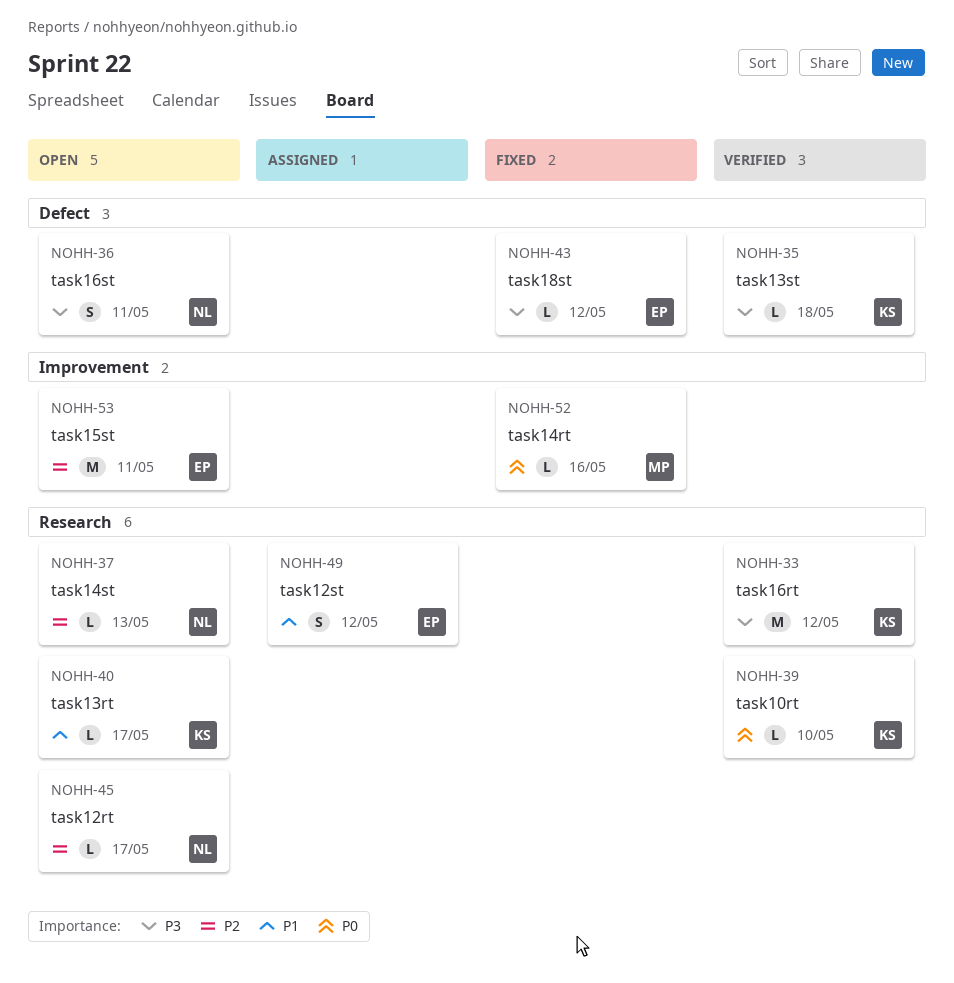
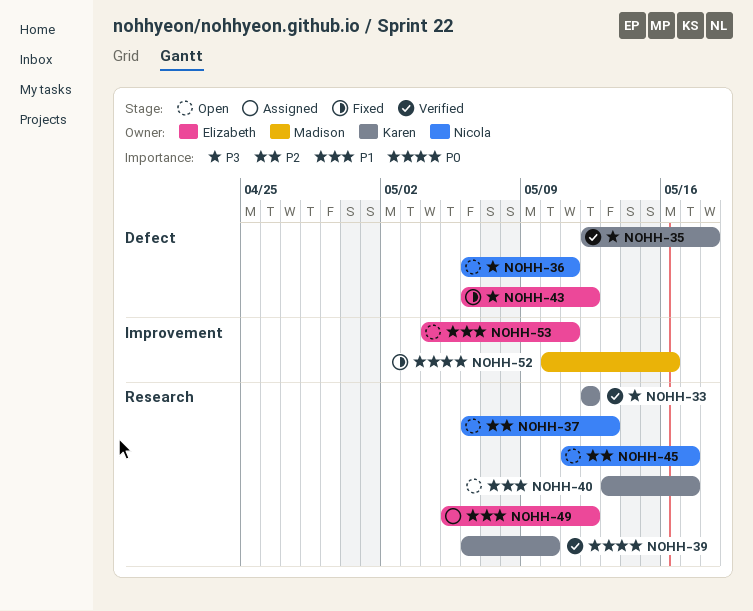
NOHH-53, priority: P2 -> P1

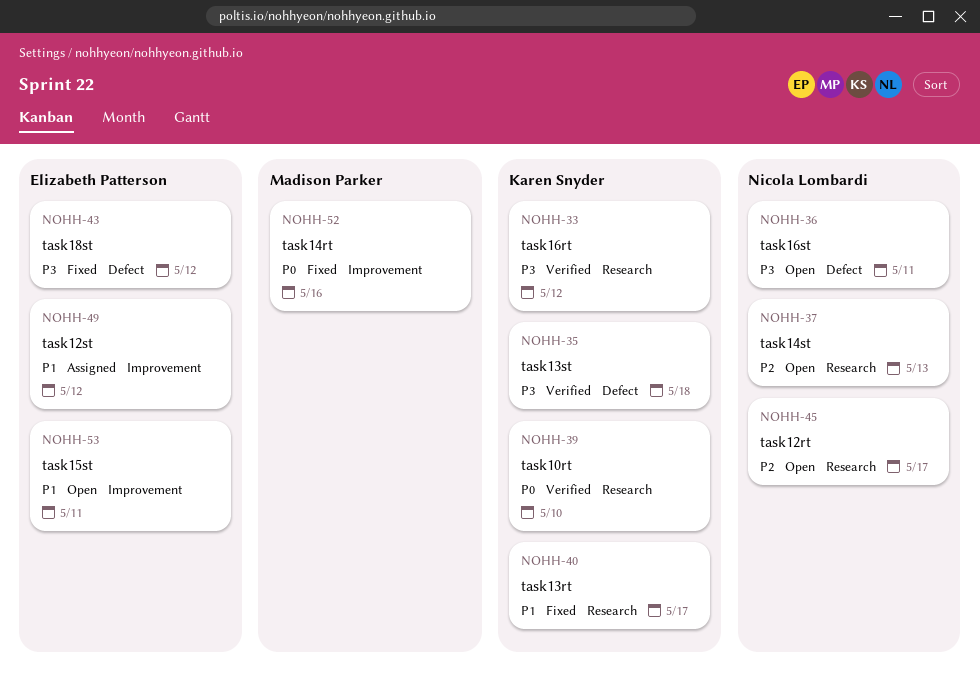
NOHH-40, status: Open -> Fixed
NOHH-49, label: Research -> Improvement

